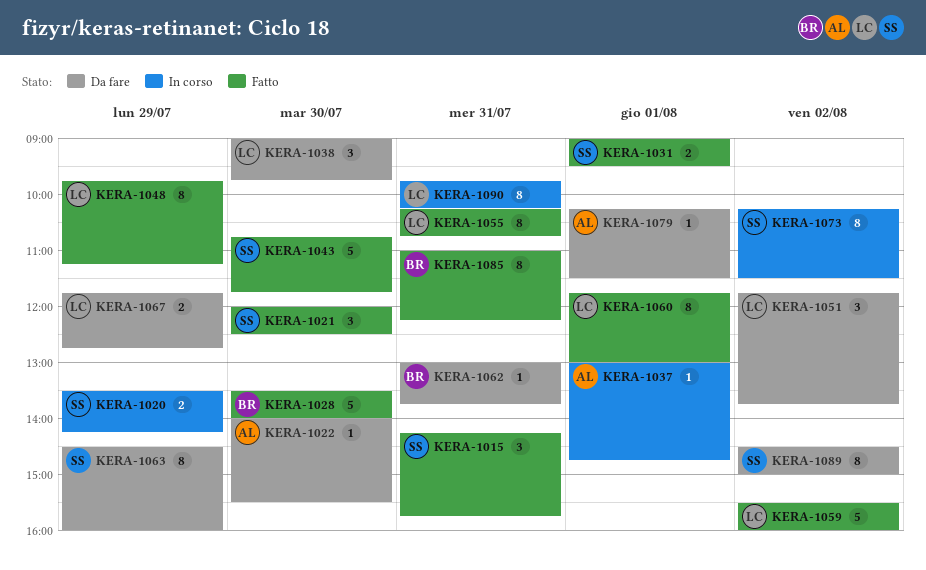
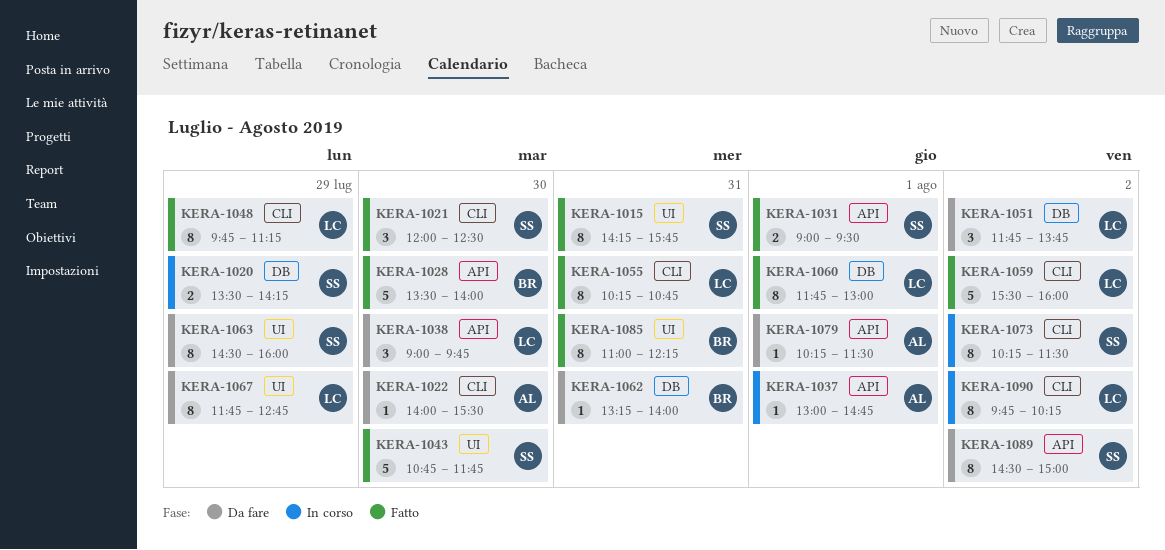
KERA-1015, estimate: 3 -> 8
KERA-1062, begins: 13:00 -> 13:15
KERA-1062, ends: 13:45 -> 14:00
KERA-1067, estimate: 2 -> 8
KERA-1090, day: Jul 31 -> Aug 2

